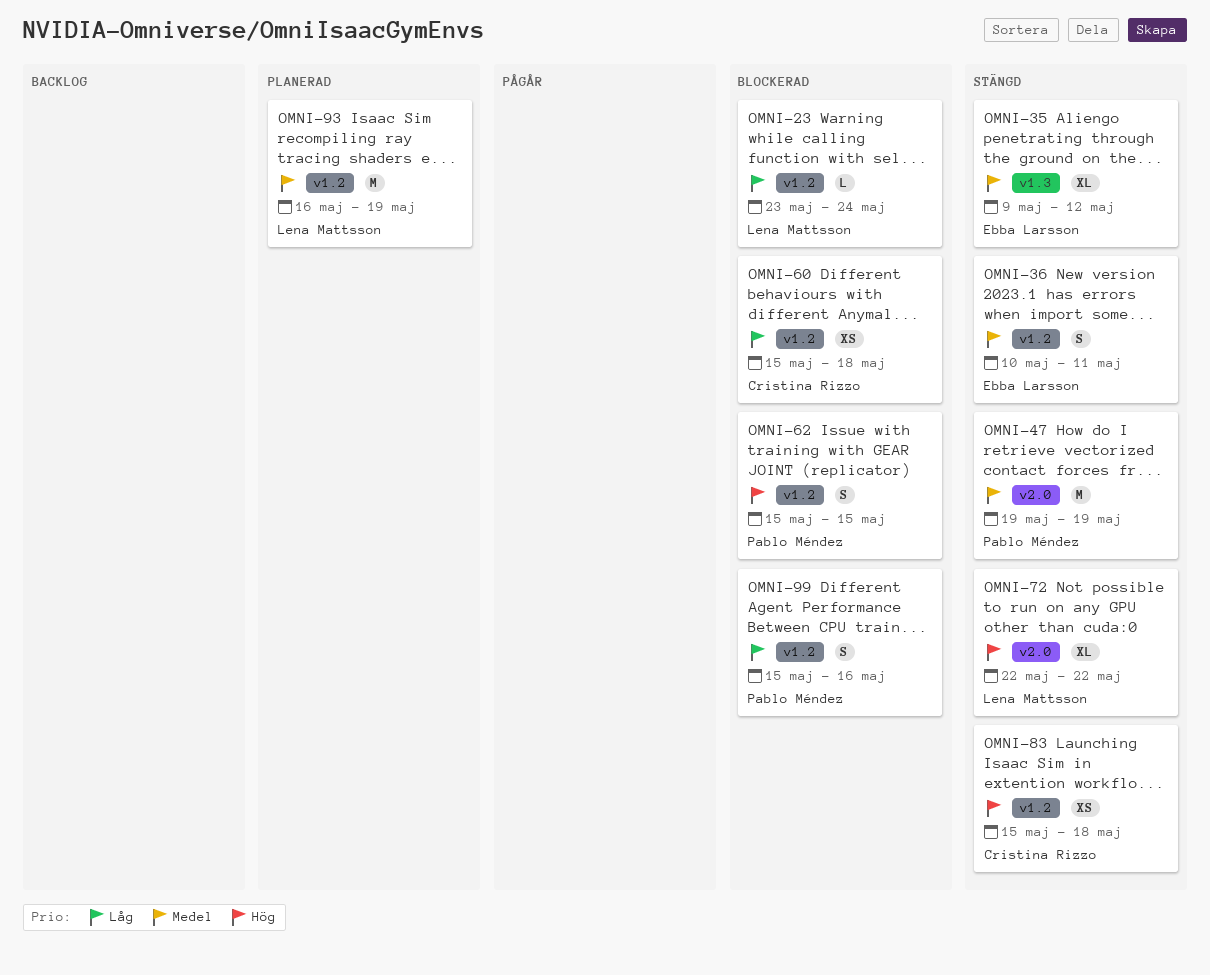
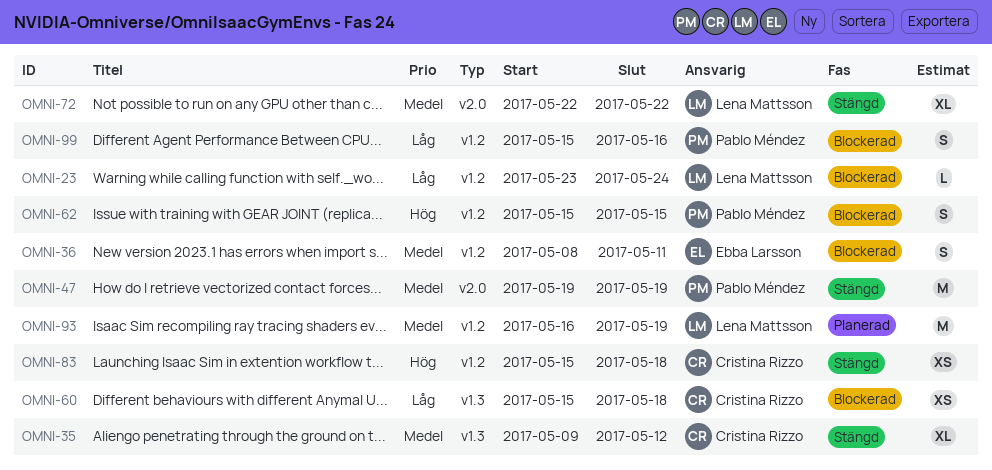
OMNI-35, owner: Ebba Larsson -> Cristina Rizzo
OMNI-36, status: Stängd -> Blockerad
OMNI-36, start: May 10 -> May 8
OMNI-60, label: v1.2 -> v1.3
OMNI-72, priority: Hög -> Medel

